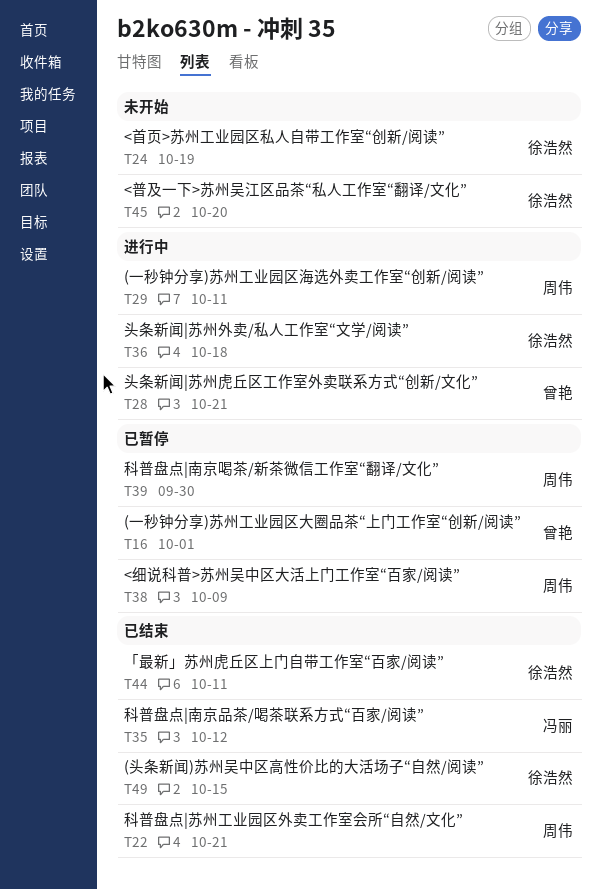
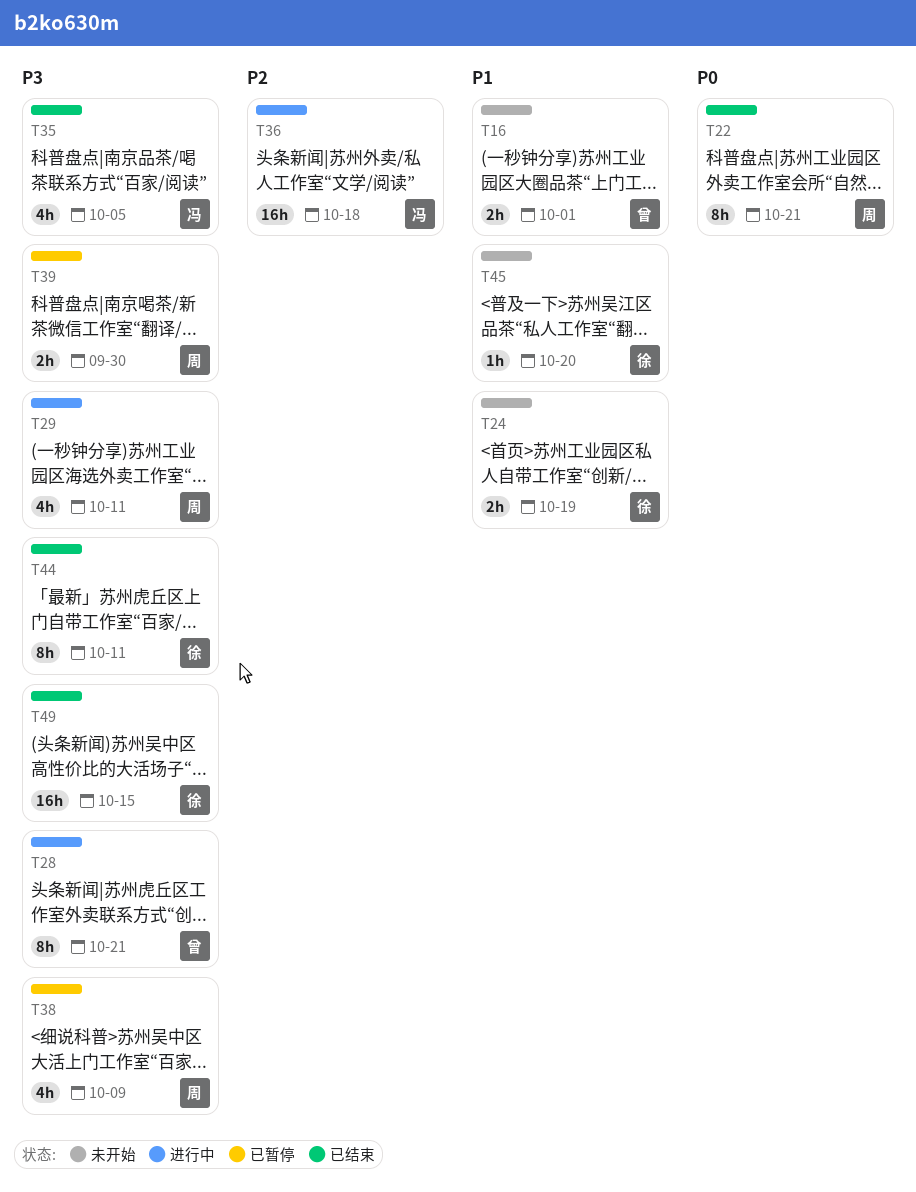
T16, status: 已暂停 -> 未开始
T35, due: Oct 12 -> Oct 5
T36, owner: 徐浩然 -> 冯丽

